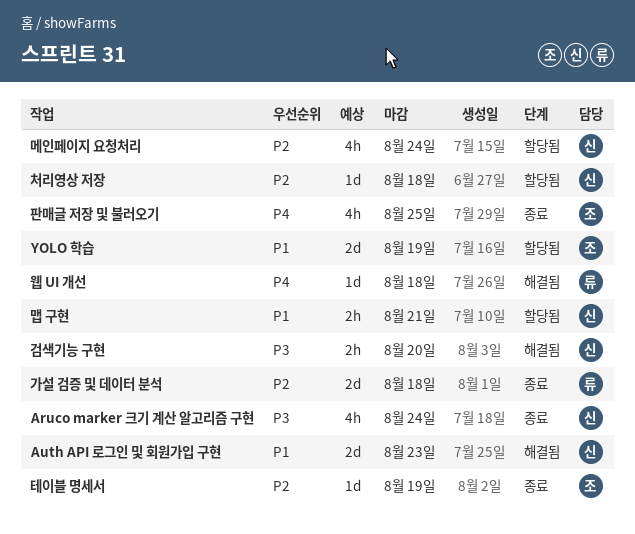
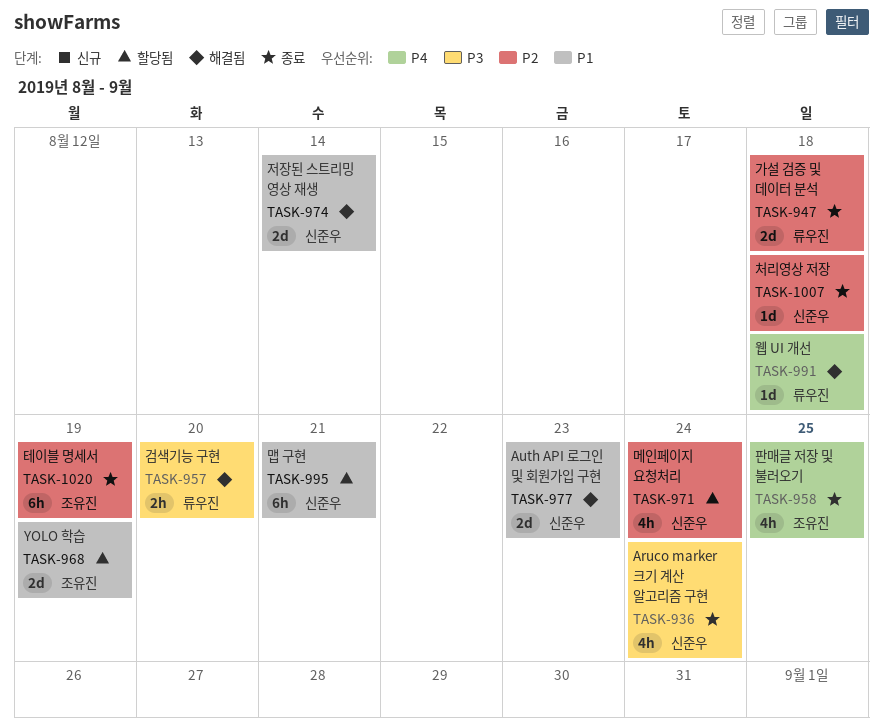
검색기능 구현, owner: 신준우 -> 류우진
맵 구현, estimate: 2h -> 6h
저장된 스트리밍 영상 재생: none -> present
처리영상 저장, status: 할당됨 -> 종료
테이블 명세서, estimate: 1d -> 6h

